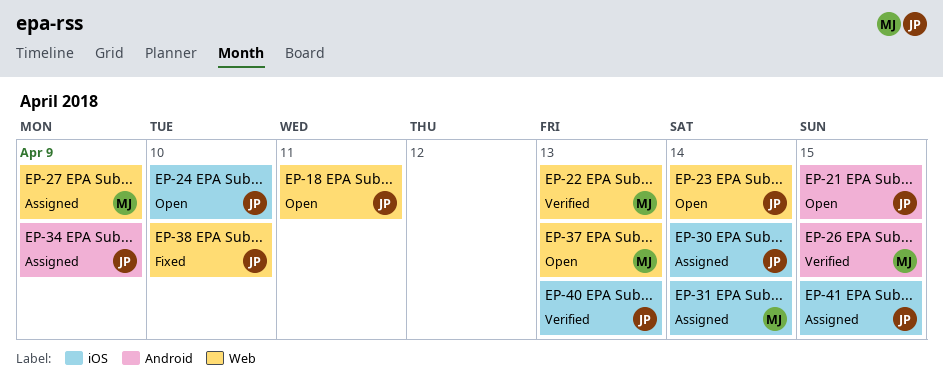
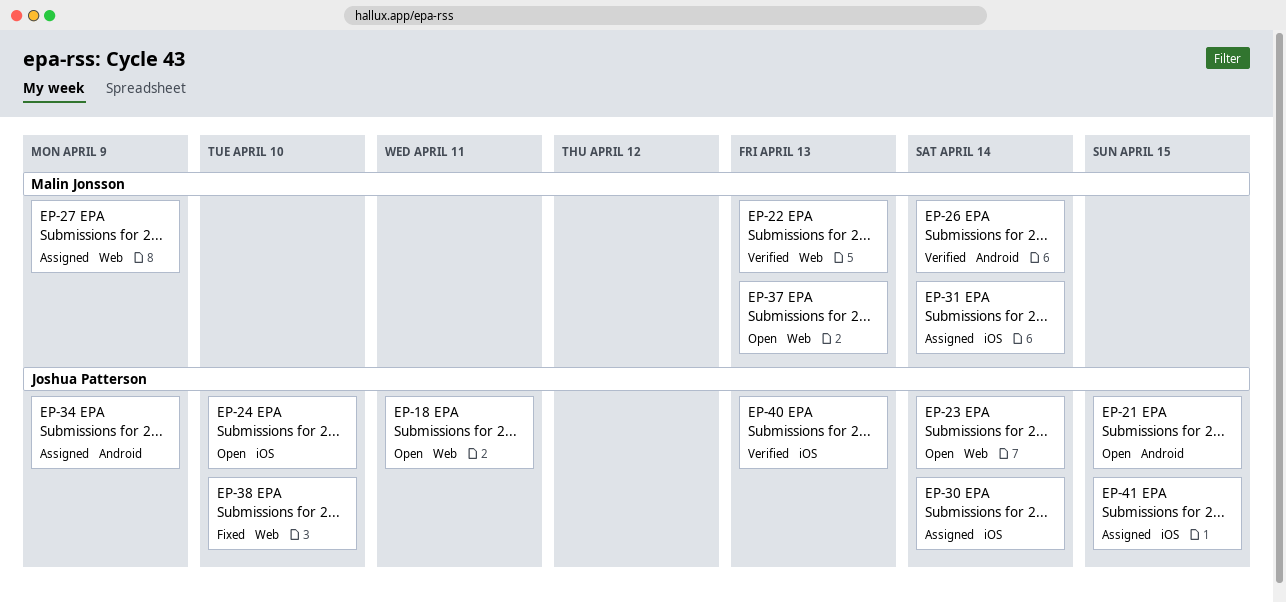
EP-26, due: Apr 15 -> Apr 14

